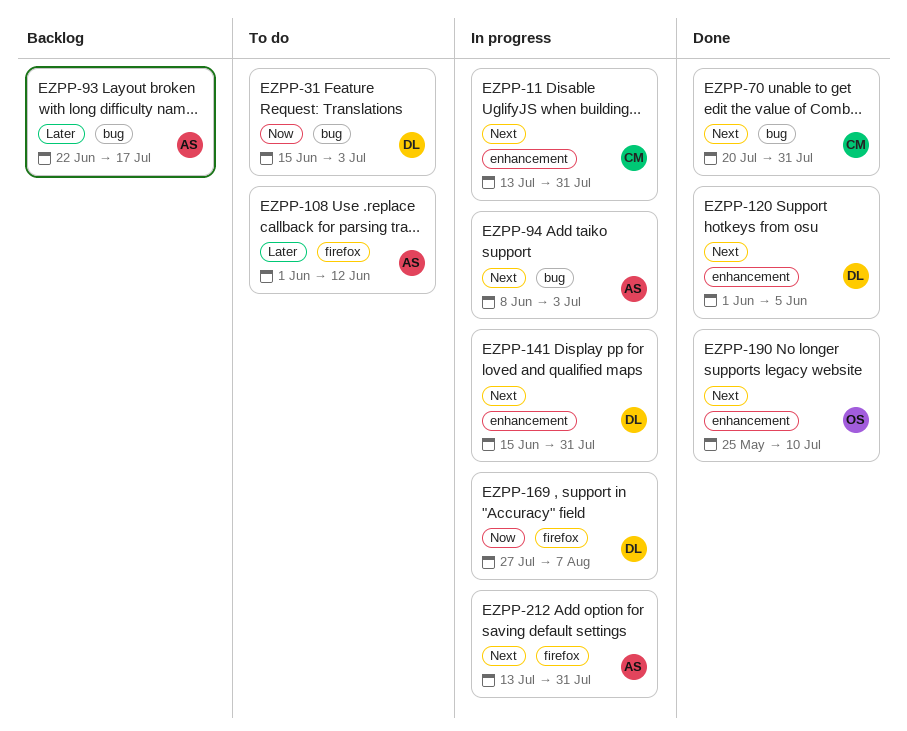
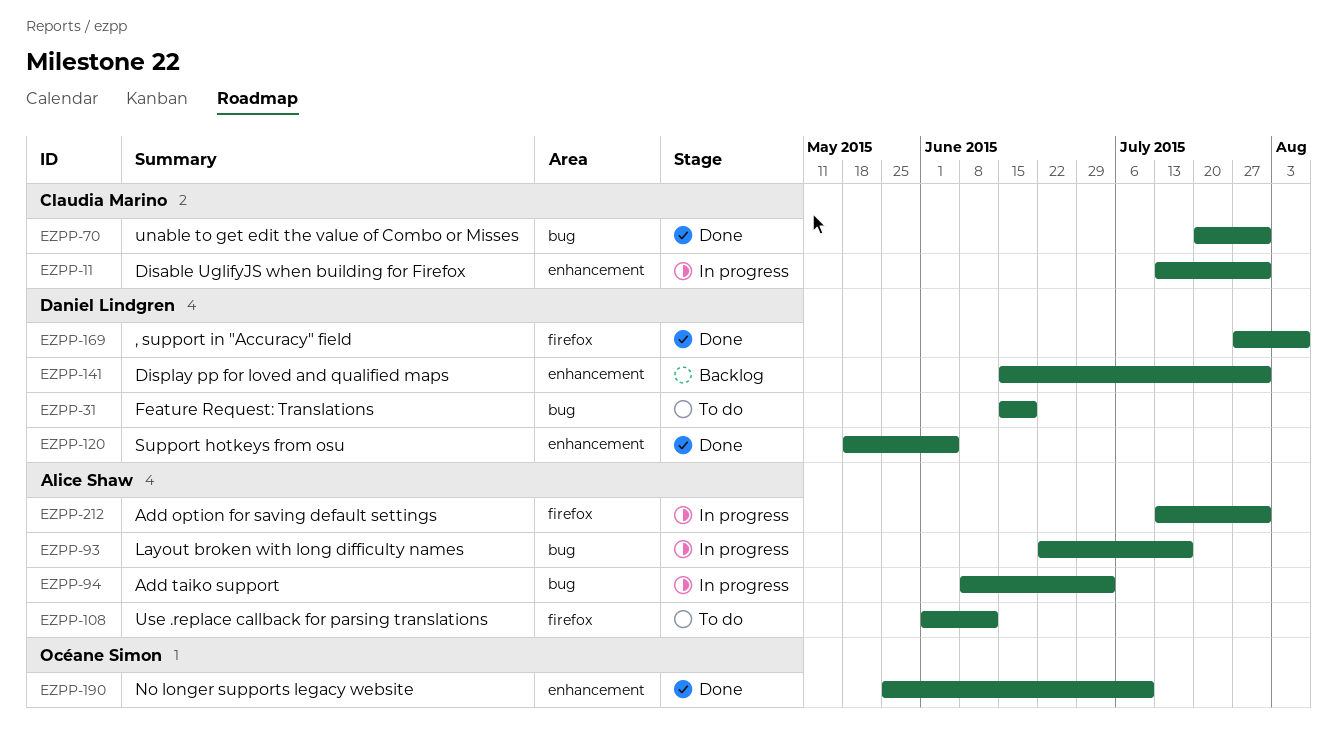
EZPP-31, due: Jul 3 -> Jun 19
EZPP-93, status: Backlog -> In progress
EZPP-120, start: Jun 1 -> May 18
EZPP-141, status: In progress -> Backlog
EZPP-169, status: In progress -> Done

